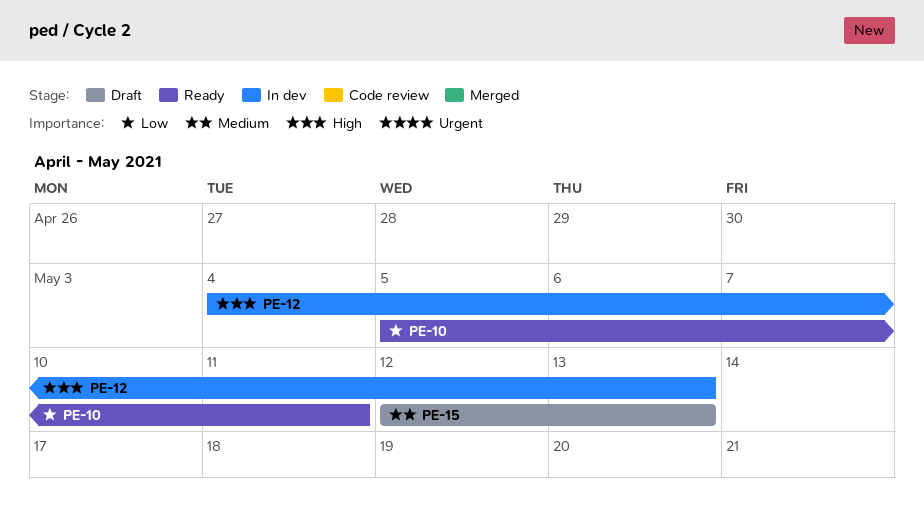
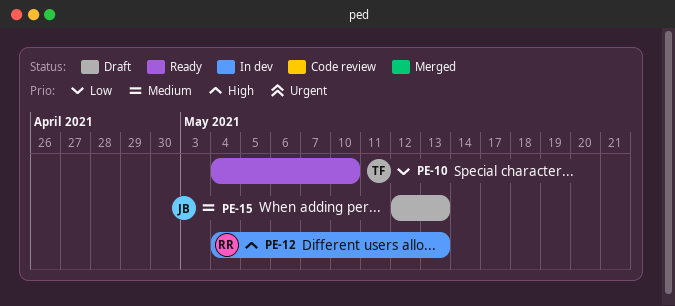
PE-10, start: May 5 -> May 4
PE-10, due: May 11 -> May 10

